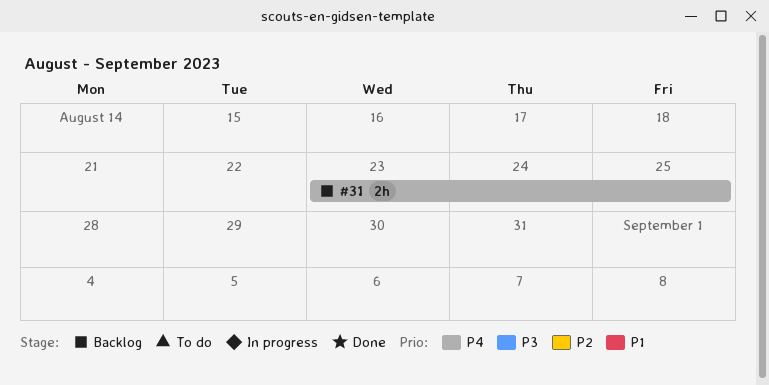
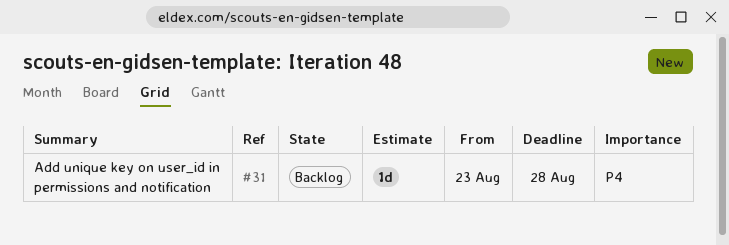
#31, estimate: 2h -> 1d
#31, due: Aug 25 -> Aug 28

